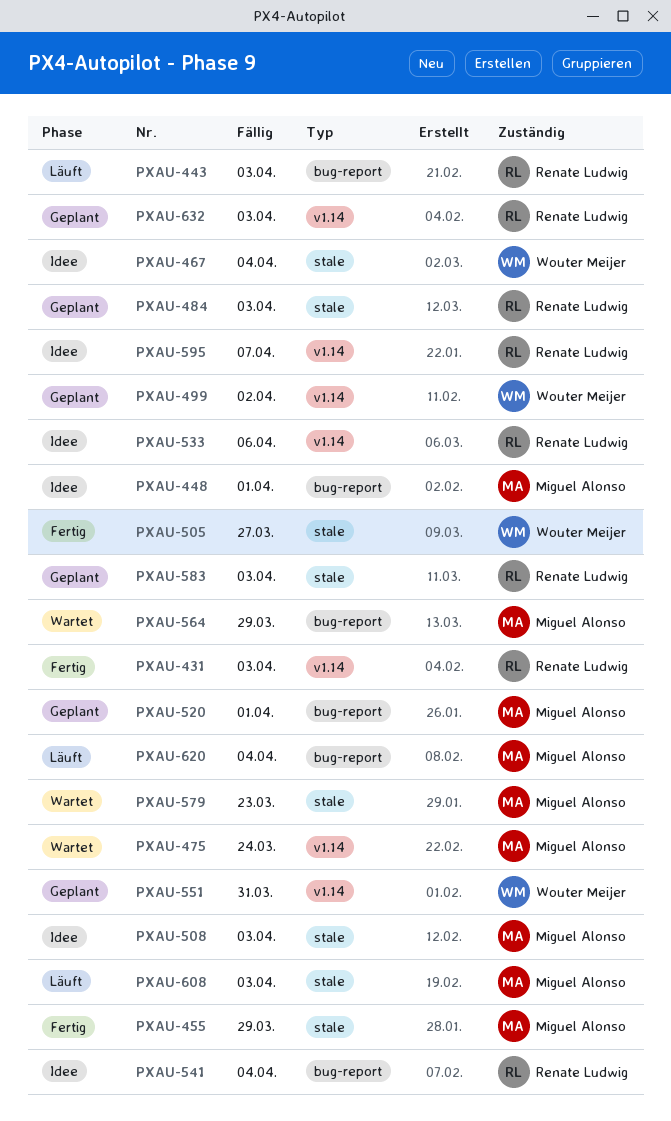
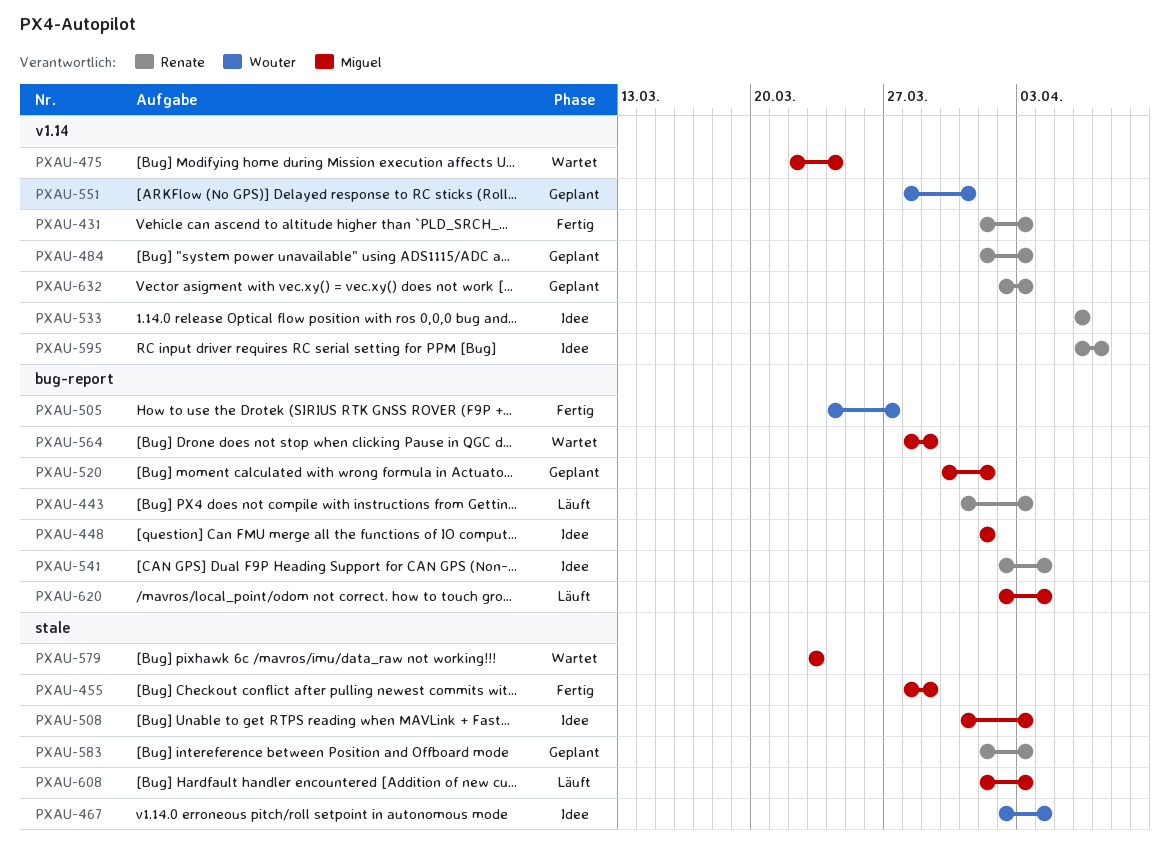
PXAU-484, label: stale -> v1.14
PXAU-499: present -> none
PXAU-505, label: stale -> bug-report

